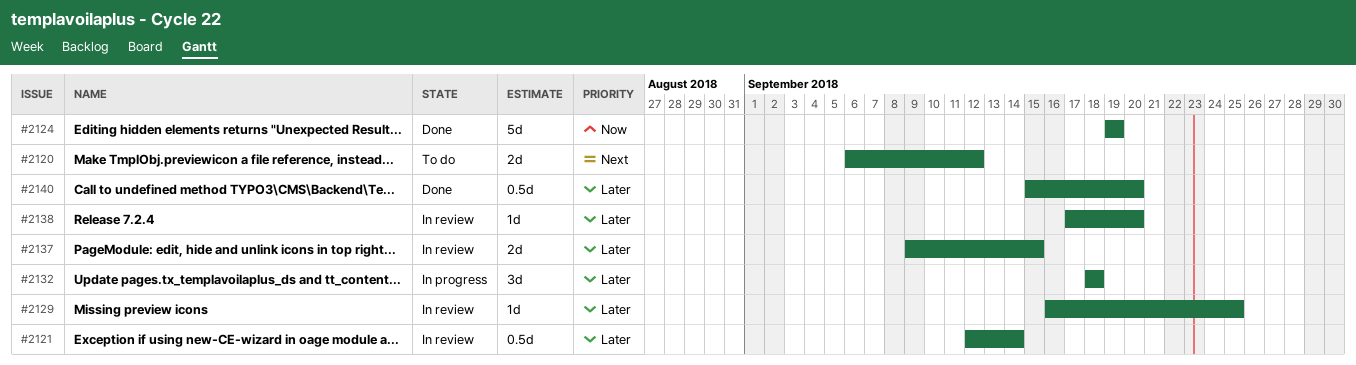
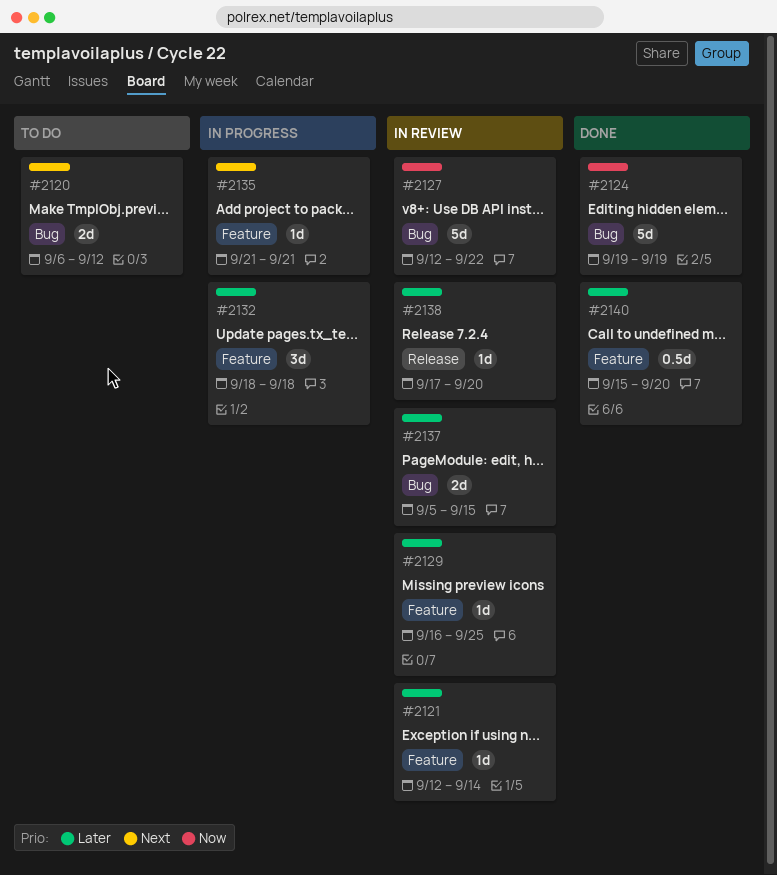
#2121, estimate: 0.5d -> 1d
#2127: none -> present
#2135: none -> present
#2137, start: Sep 9 -> Sep 5

